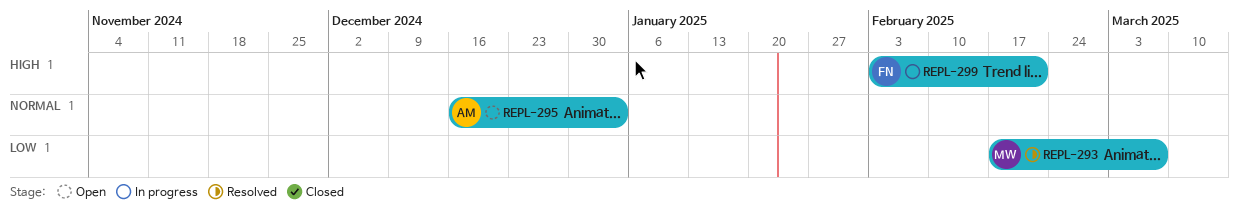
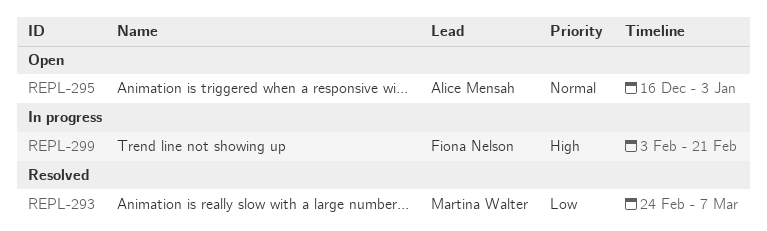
REPL-293, start: Feb 17 -> Feb 24

